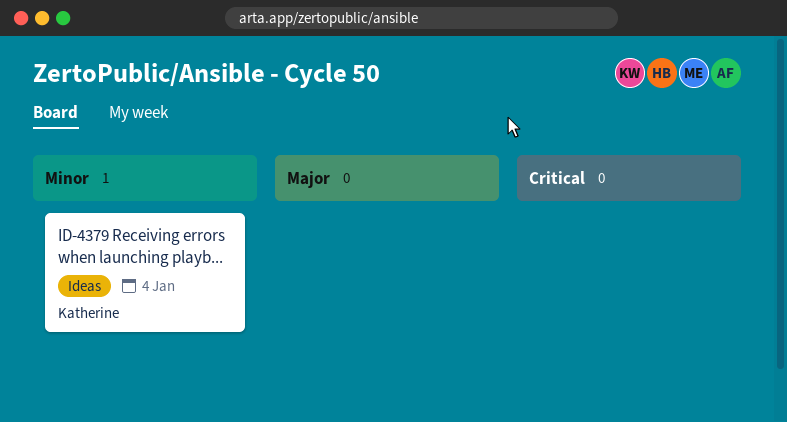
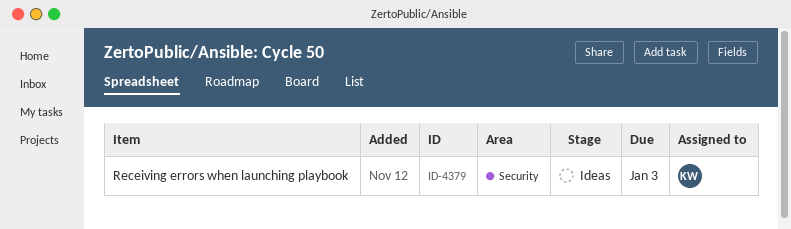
ID-4379, due: Jan 4 -> Jan 3

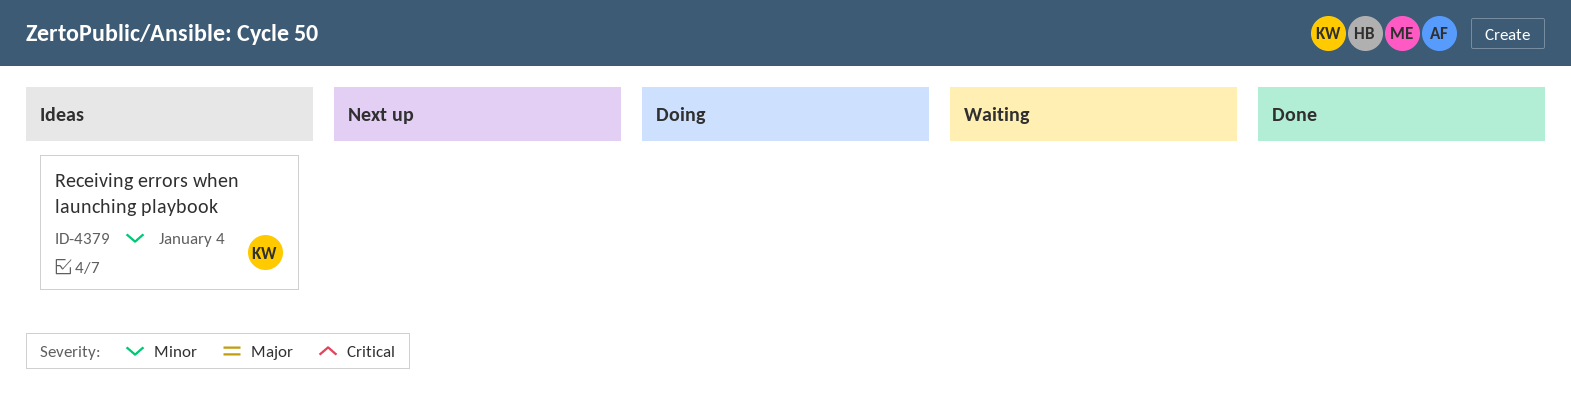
ID-4379, due: Jan 3 -> Jan 4

